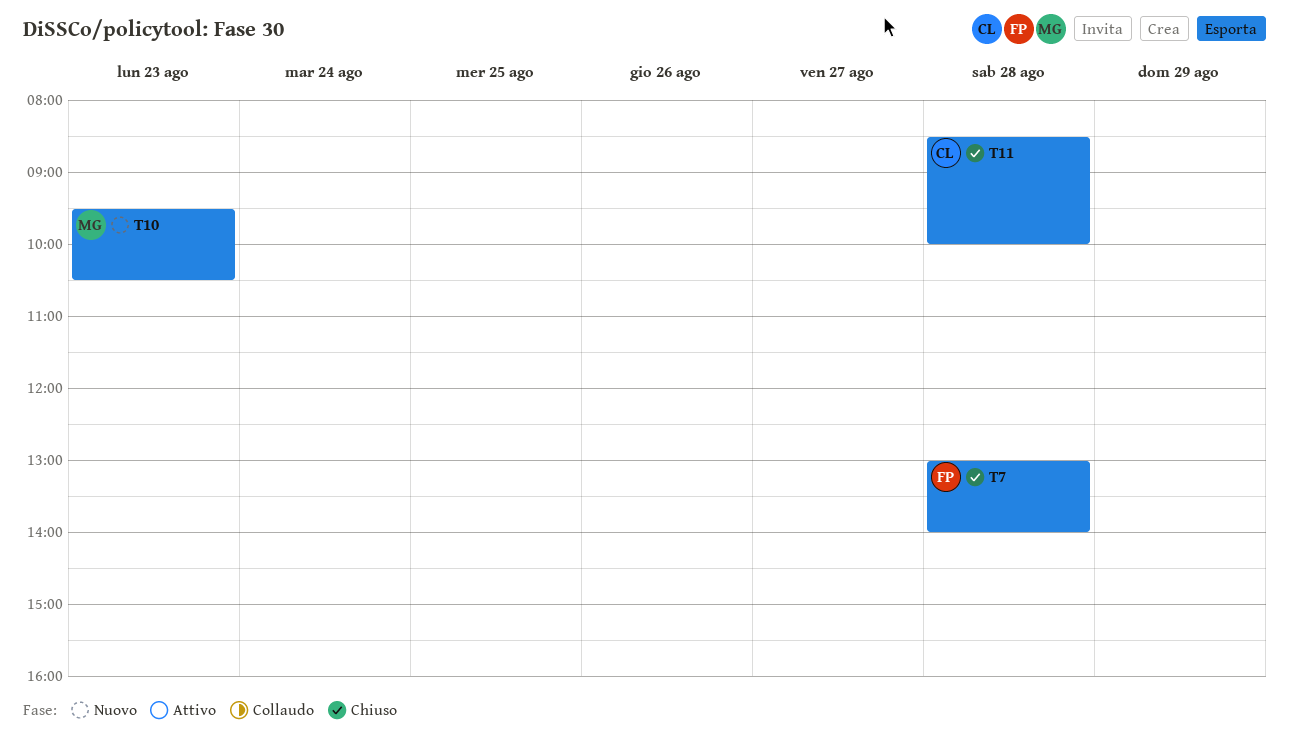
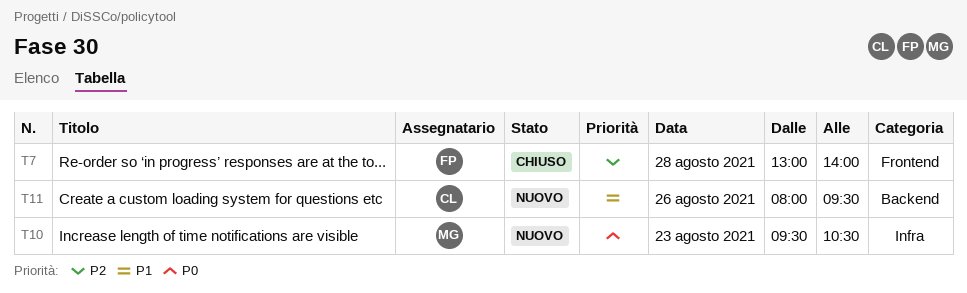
T11, status: Chiuso -> Nuovo
T11, day: Aug 28 -> Aug 26
T11, begins: 08:30 -> 08:00
T11, ends: 10:00 -> 09:30

